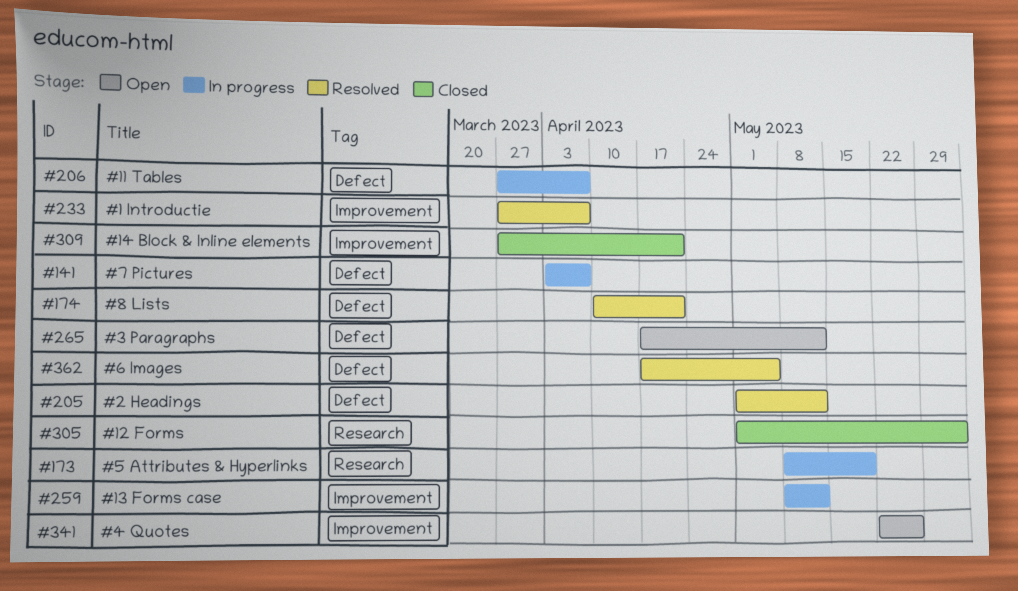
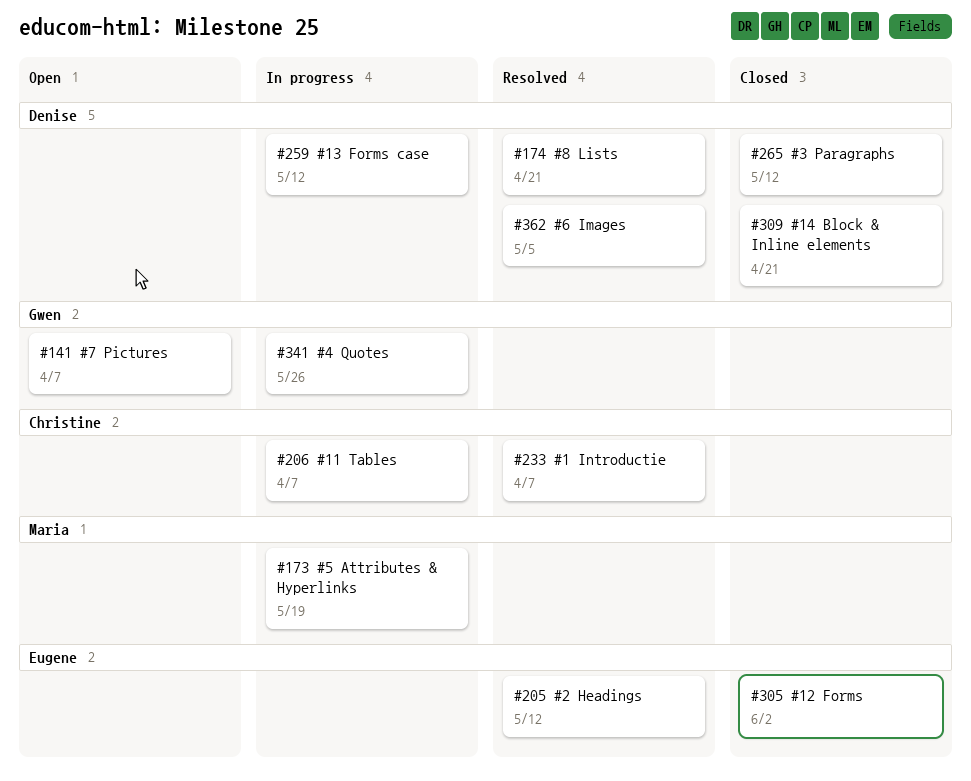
#141, status: In progress -> Open
#265, status: Open -> Closed
#341, status: Open -> In progress

